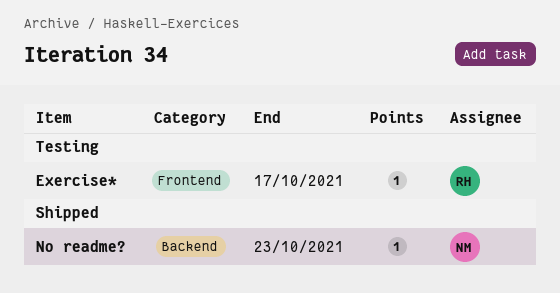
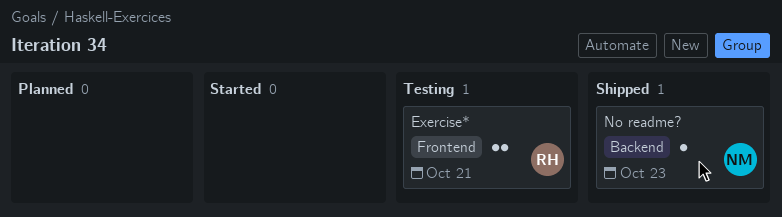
Exercise*, estimate: 1 -> 2
Exercise*, due: Oct 17 -> Oct 21

